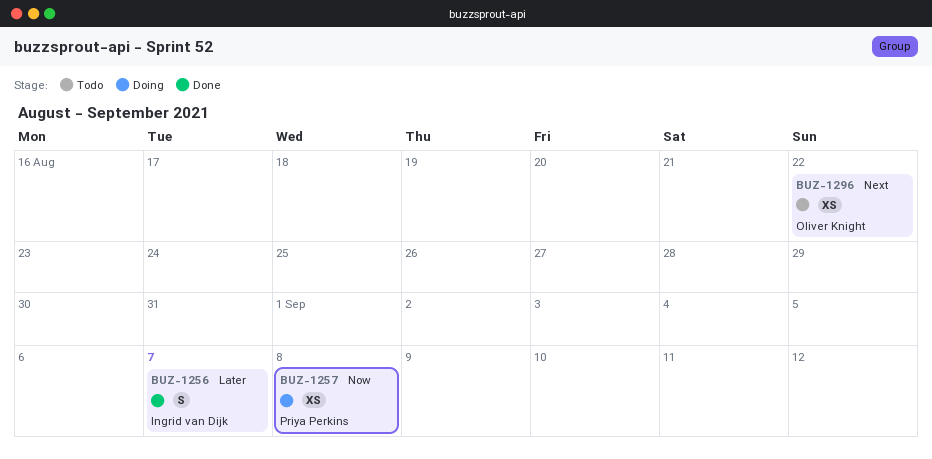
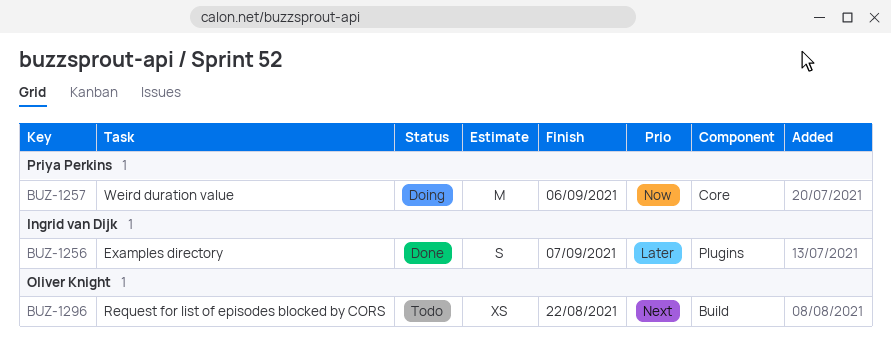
BUZ-1257, estimate: XS -> M
BUZ-1257, due: Sep 8 -> Sep 6

